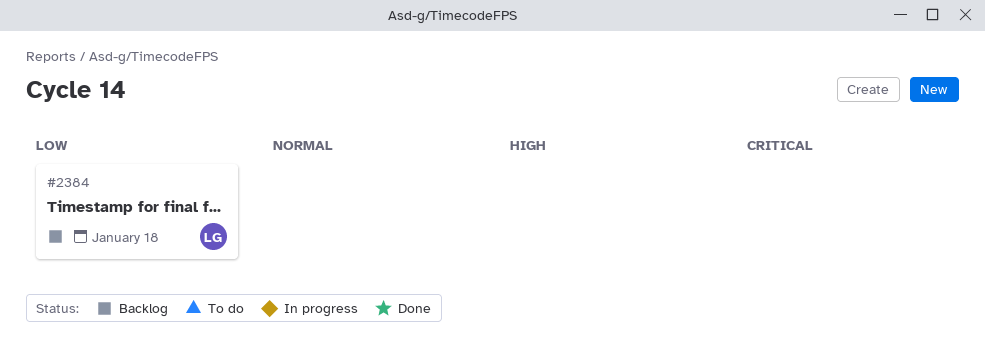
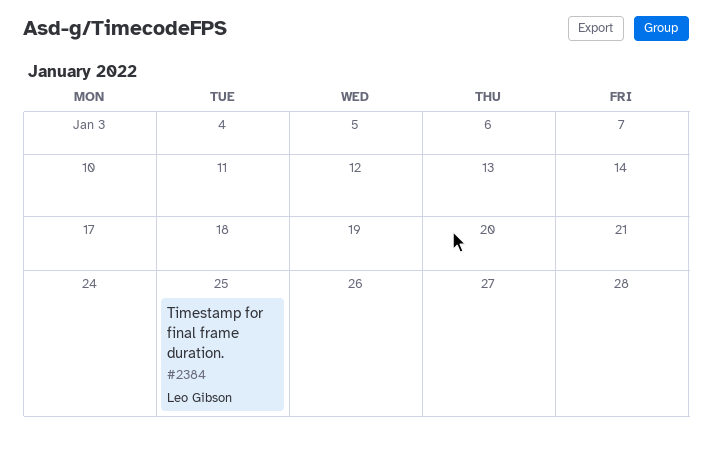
#2384, due: Jan 18 -> Jan 25

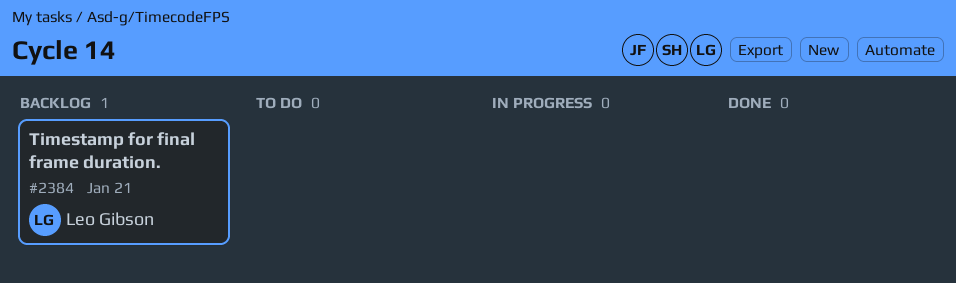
#2384, due: Jan 25 -> Jan 21

